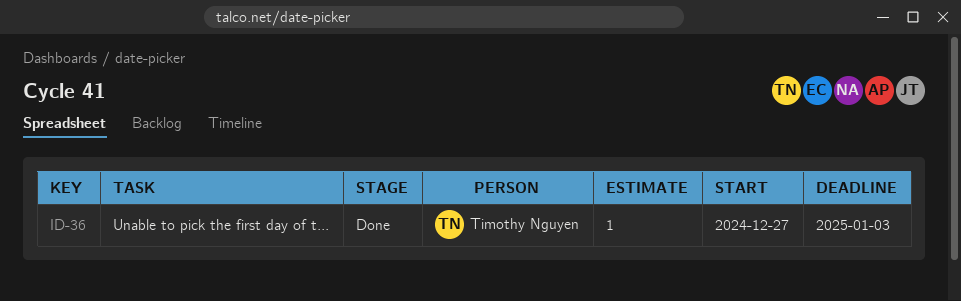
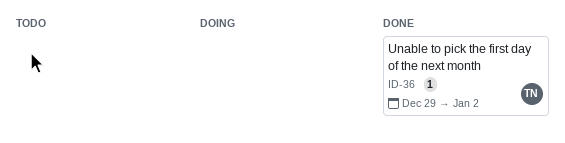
ID-36, start: Dec 27 -> Dec 29
ID-36, due: Jan 3 -> Jan 2

